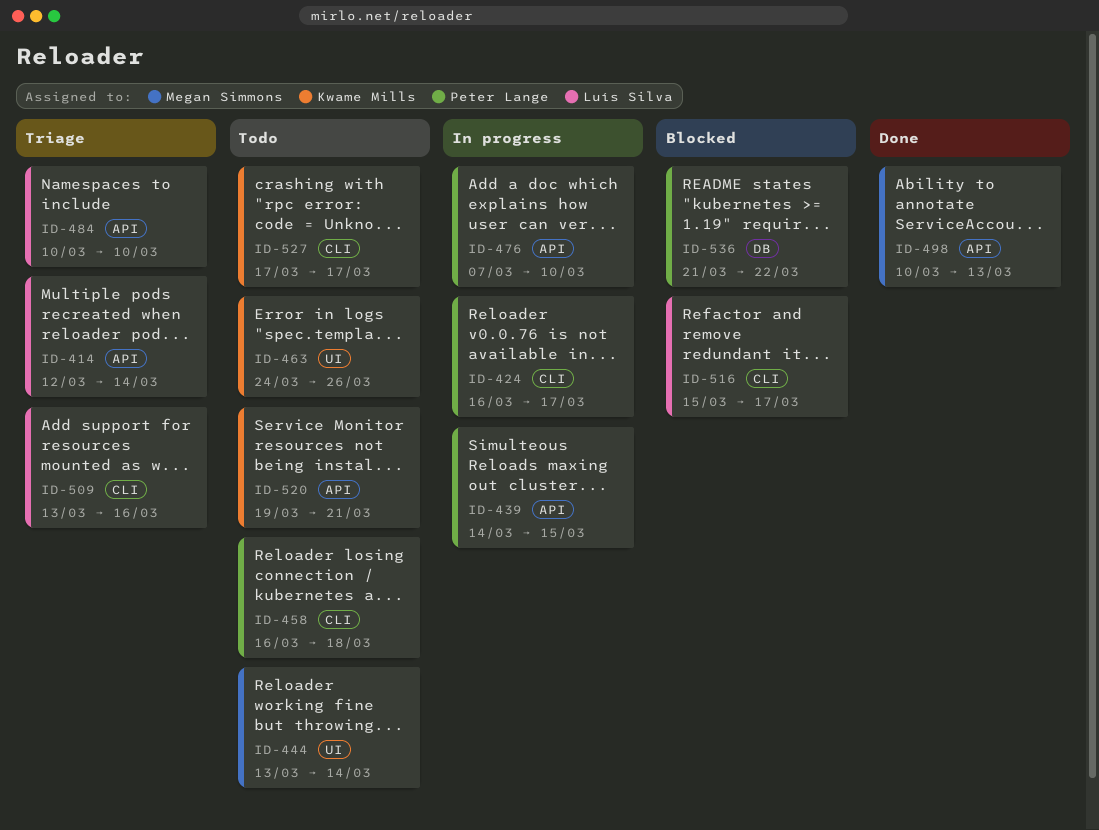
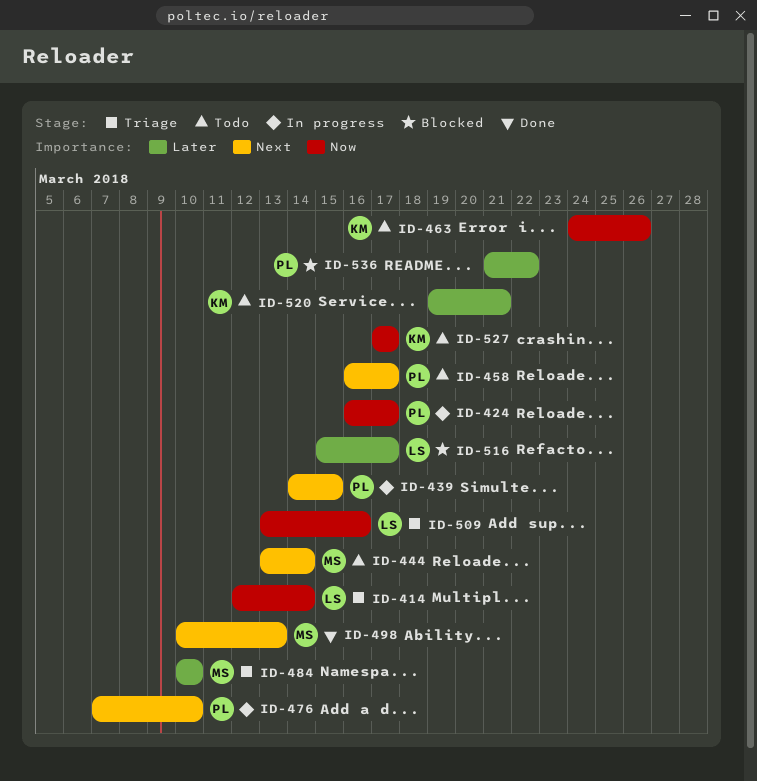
ID-458, due: Mar 18 -> Mar 17
ID-484, owner: Luís Silva -> Megan Simmons

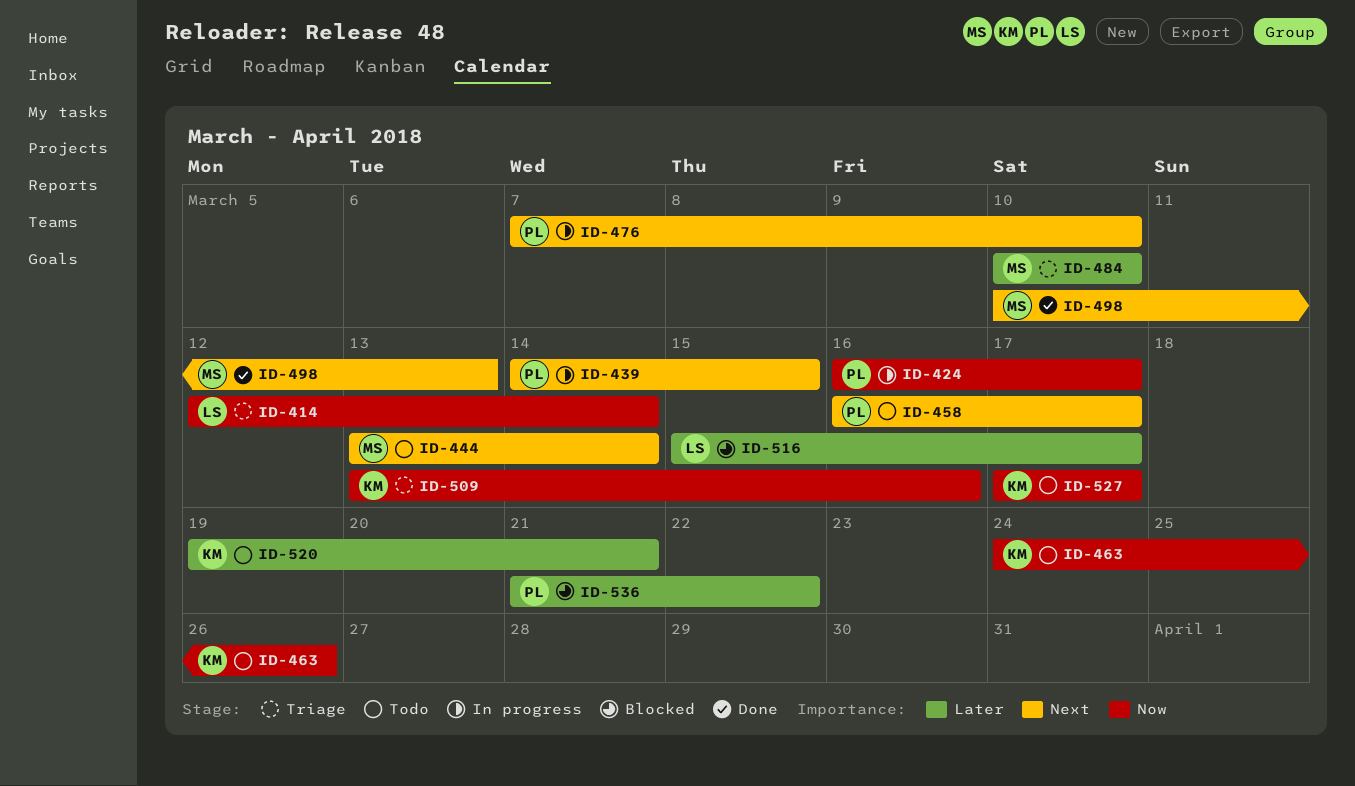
ID-509, owner: LS -> KM

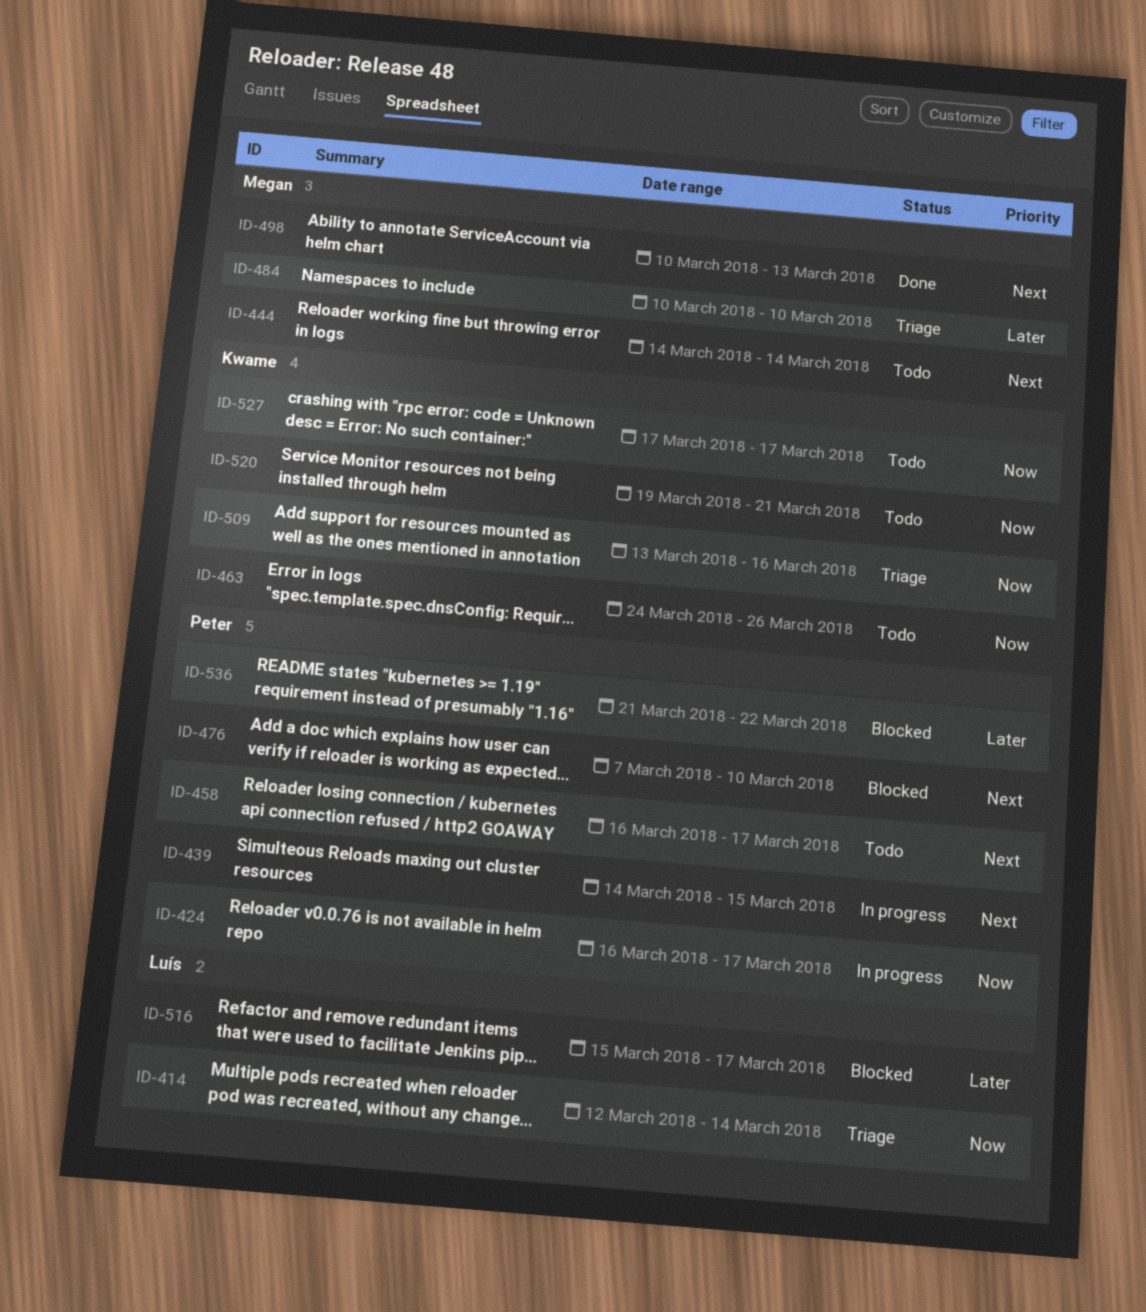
ID-444, start: Mar 13 -> Mar 14
ID-476, status: In progress -> Blocked
ID-520, priority: Later -> Now

